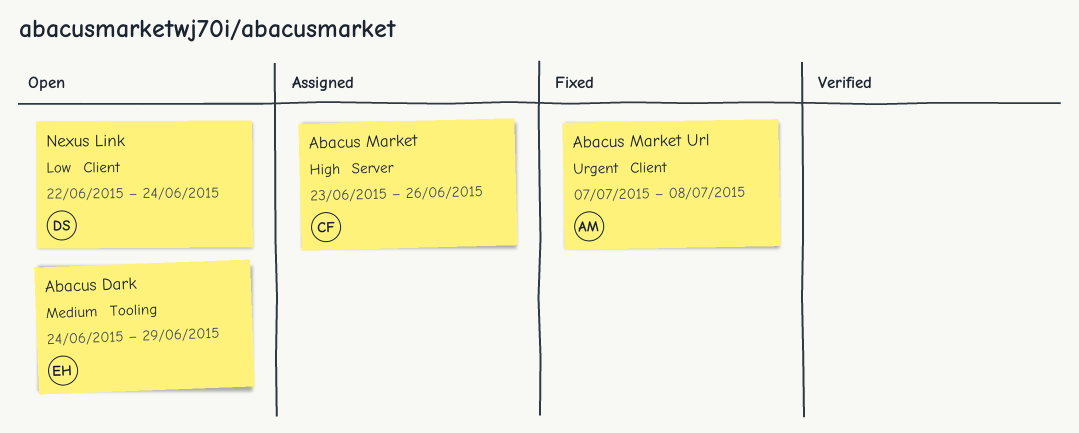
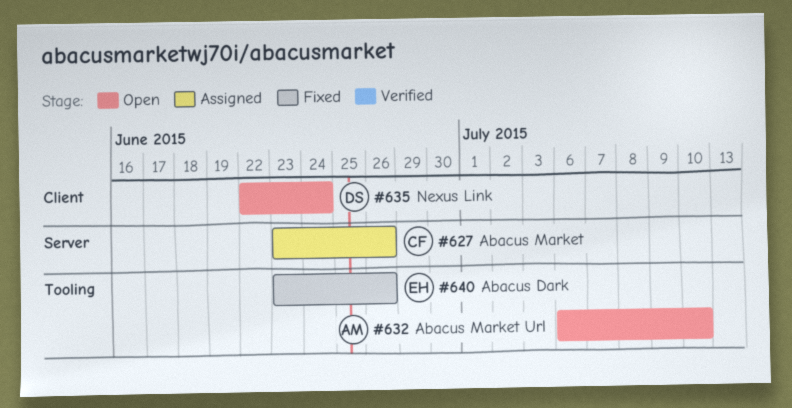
Abacus Dark, status: Open -> Fixed
Abacus Dark, start: Jun 24 -> Jun 23
Abacus Dark, due: Jun 29 -> Jun 26
Abacus Market Url, status: Fixed -> Open
Abacus Market Url, label: Client -> Tooling
Abacus Market Url, start: Jul 7 -> Jul 6
Abacus Market Url, due: Jul 8 -> Jul 10

